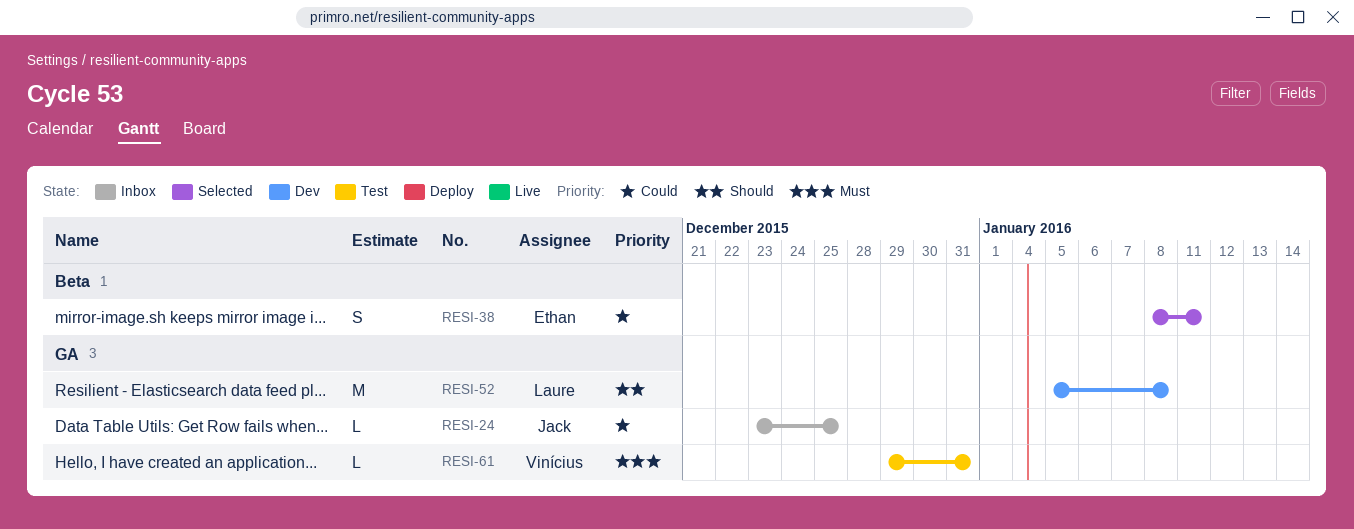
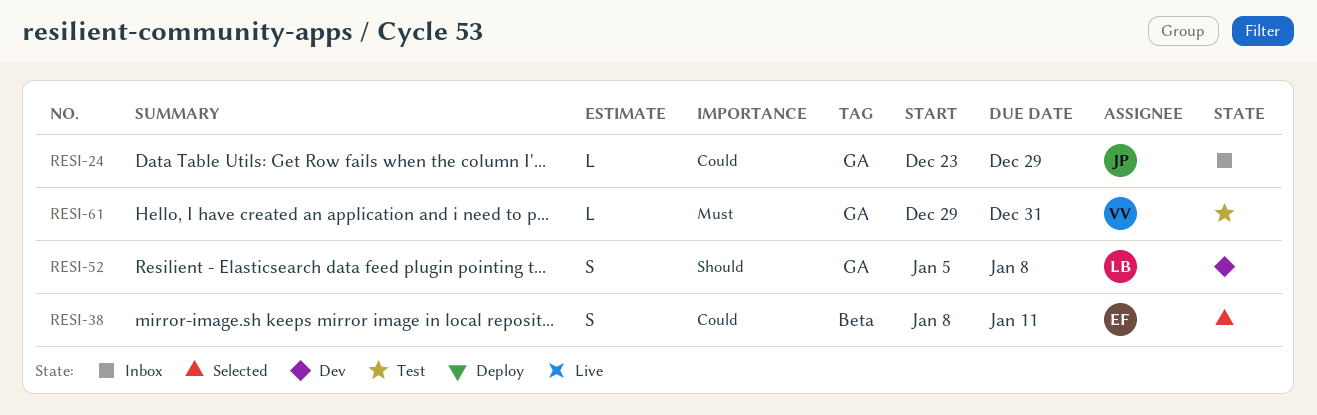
RESI-24, due: Dec 25 -> Dec 29
RESI-52, estimate: M -> S

